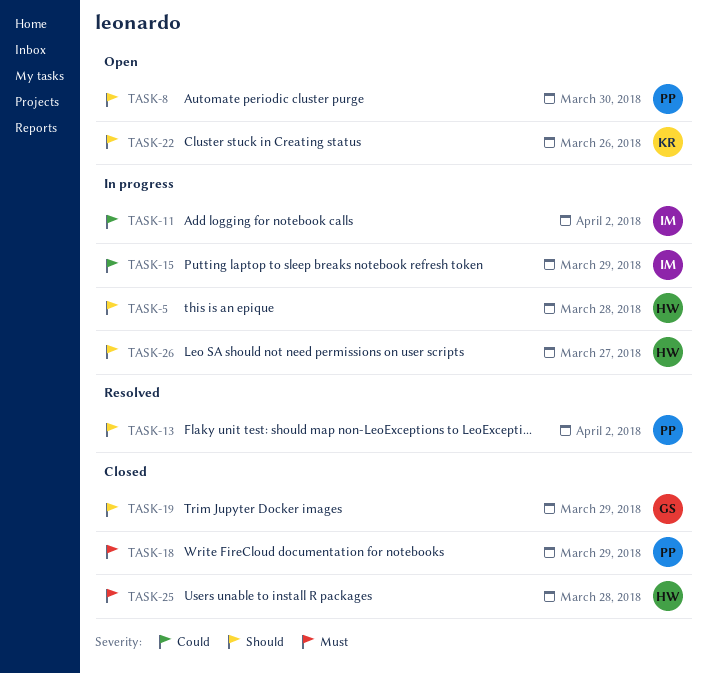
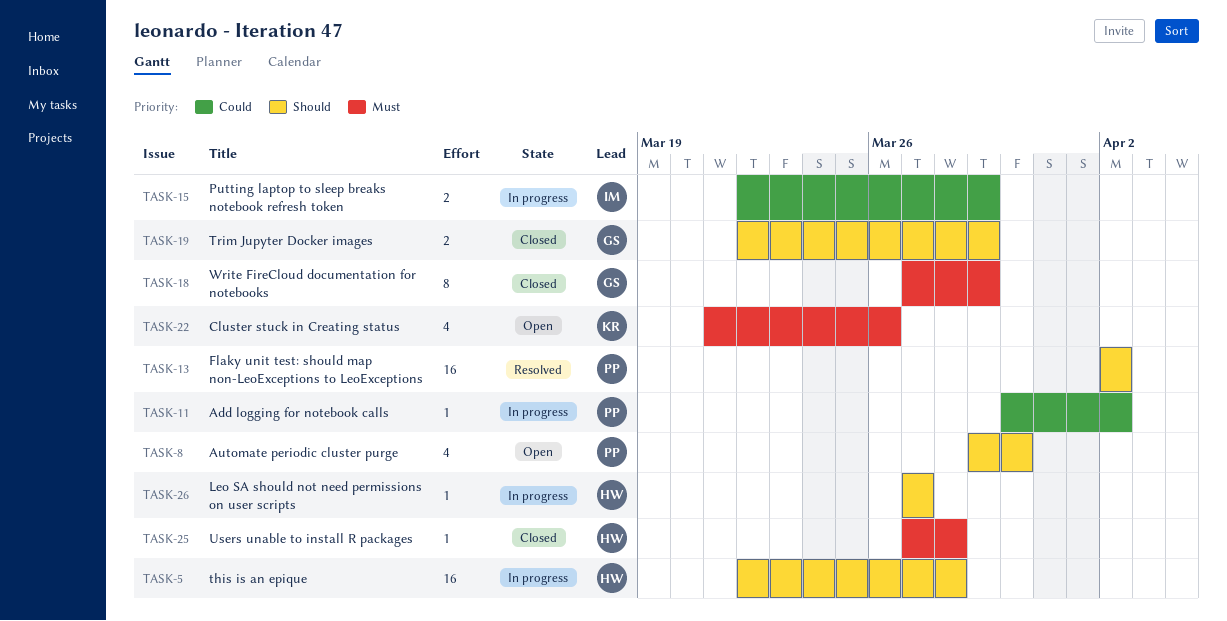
TASK-11, owner: IM -> PP
TASK-18, owner: PP -> GS
TASK-22, priority: Should -> Must

